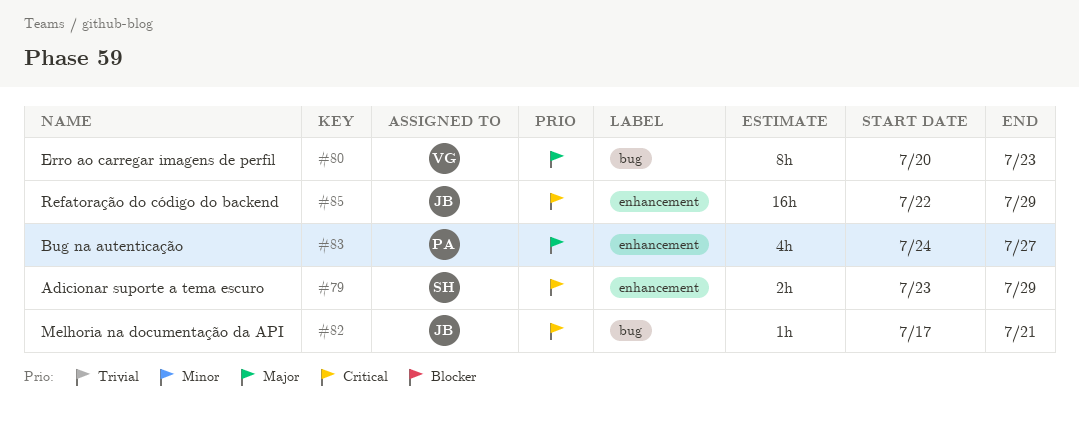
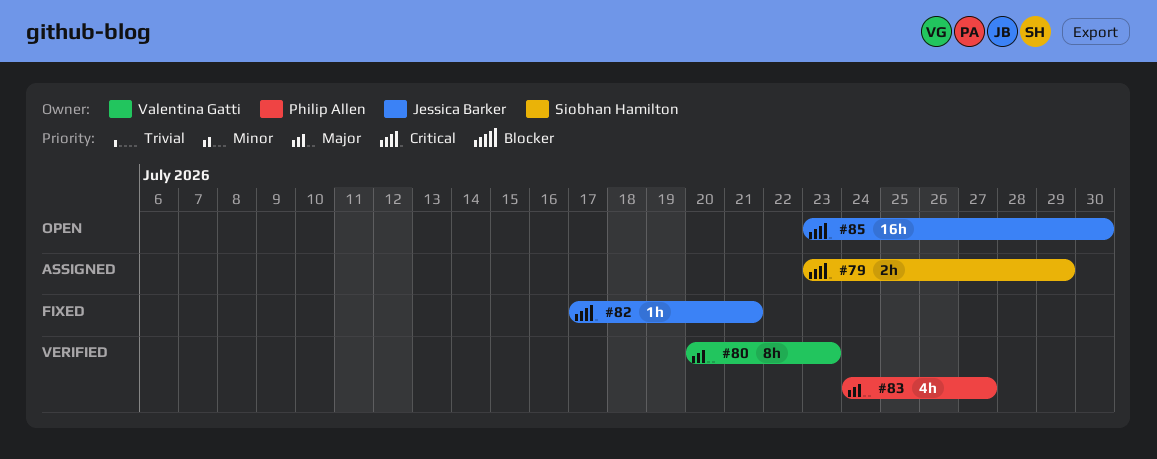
#85, start: Jul 22 -> Jul 23
#85, due: Jul 29 -> Jul 30

